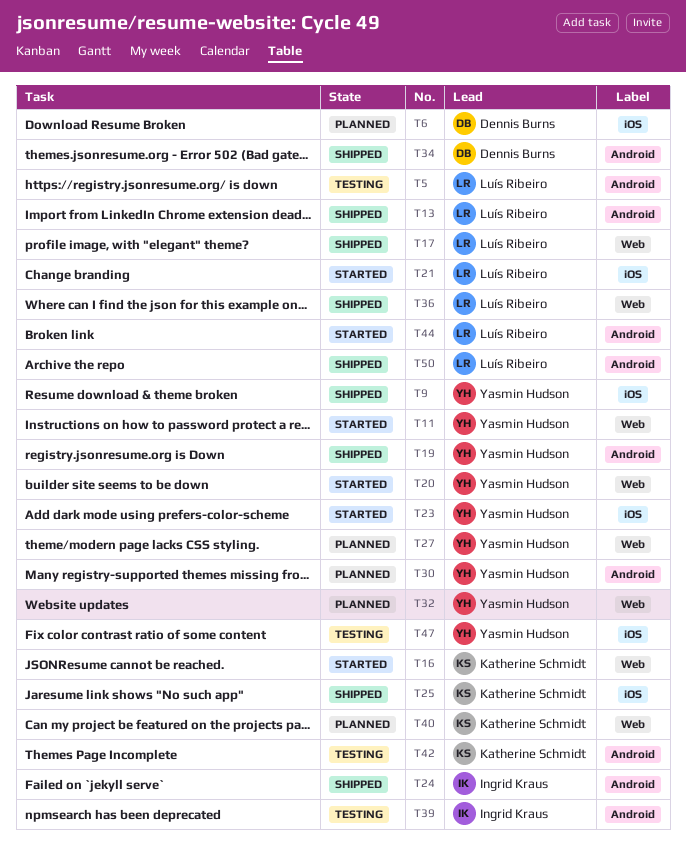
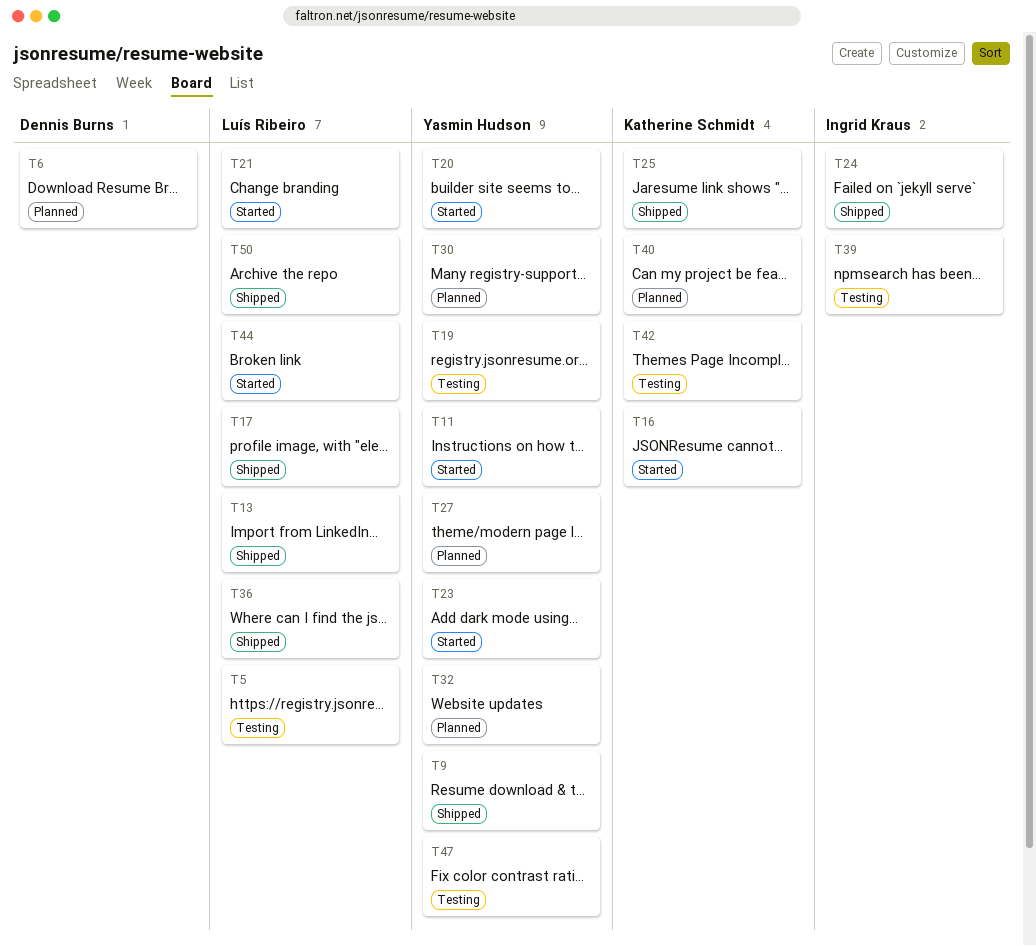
T19, status: Shipped -> Testing
T34: present -> none

